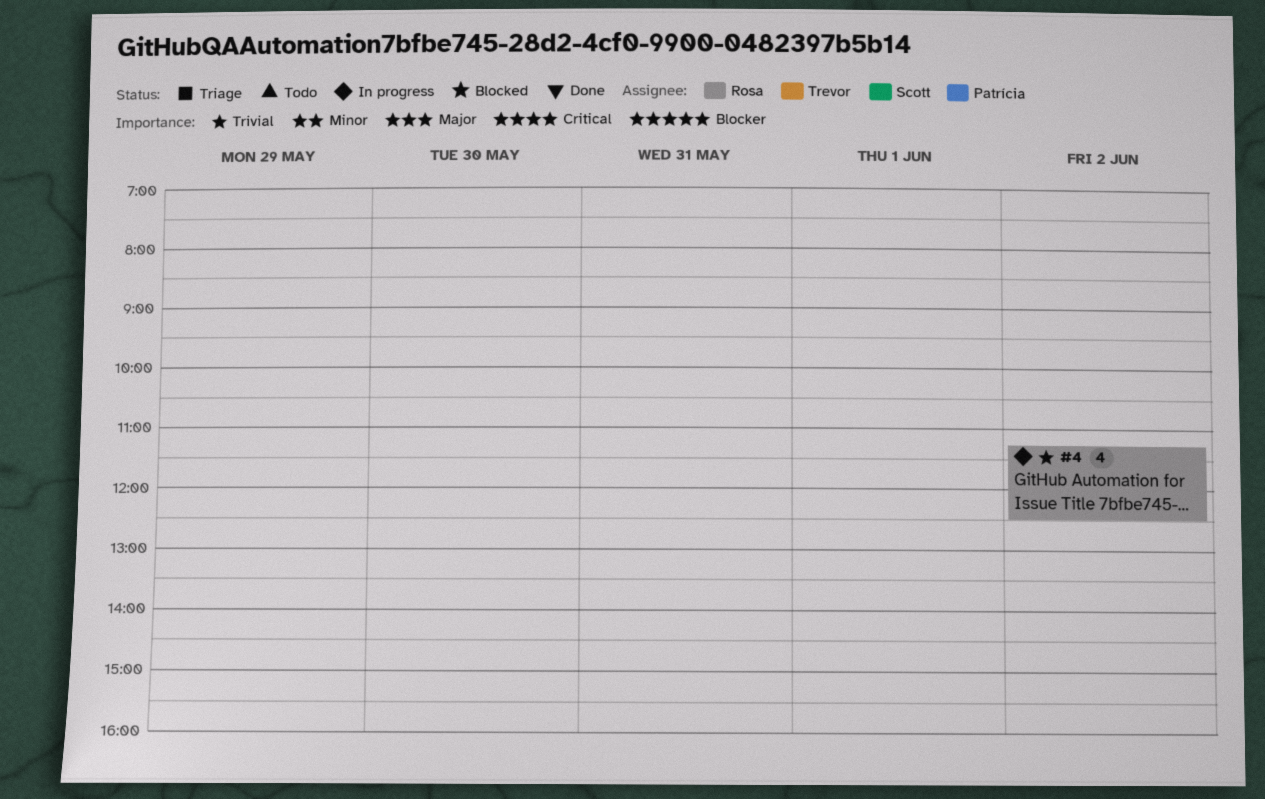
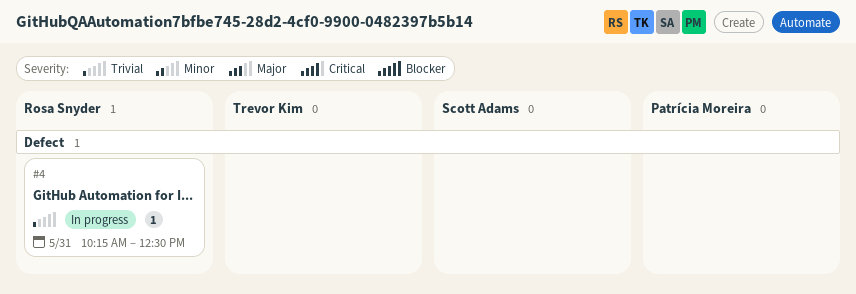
#4, estimate: 4 -> 1
#4, day: Jun 2 -> May 31
#4, begins: 11:15 -> 10:15

